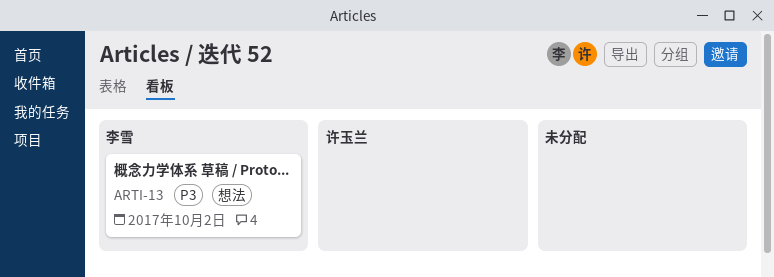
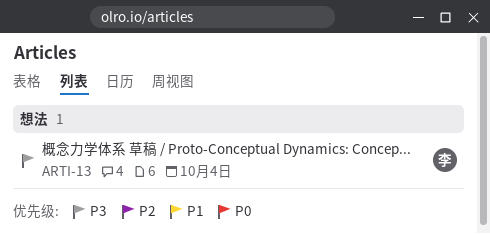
ARTI-13, due: Oct 2 -> Oct 4

